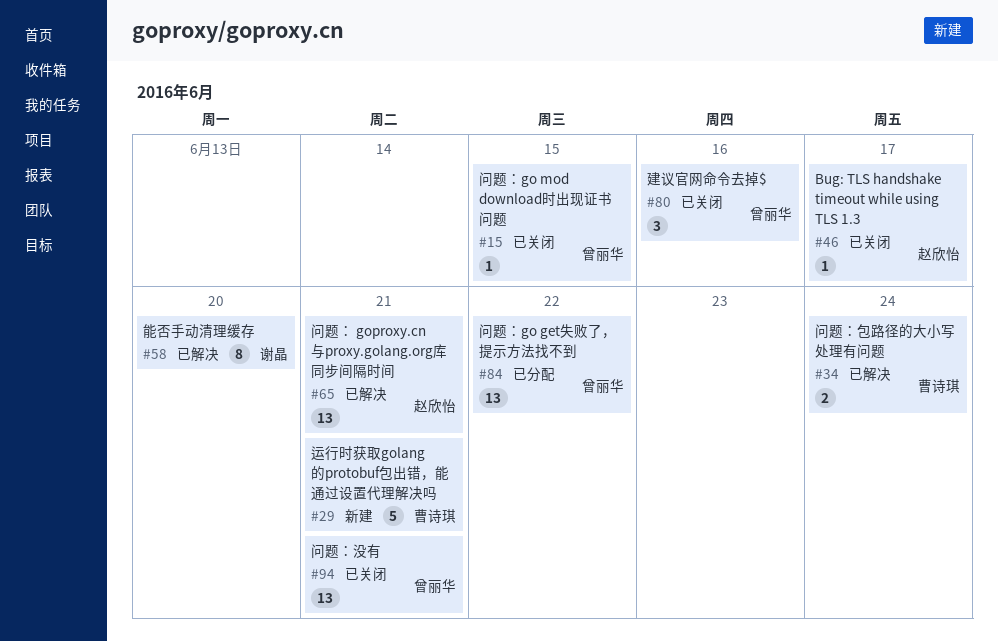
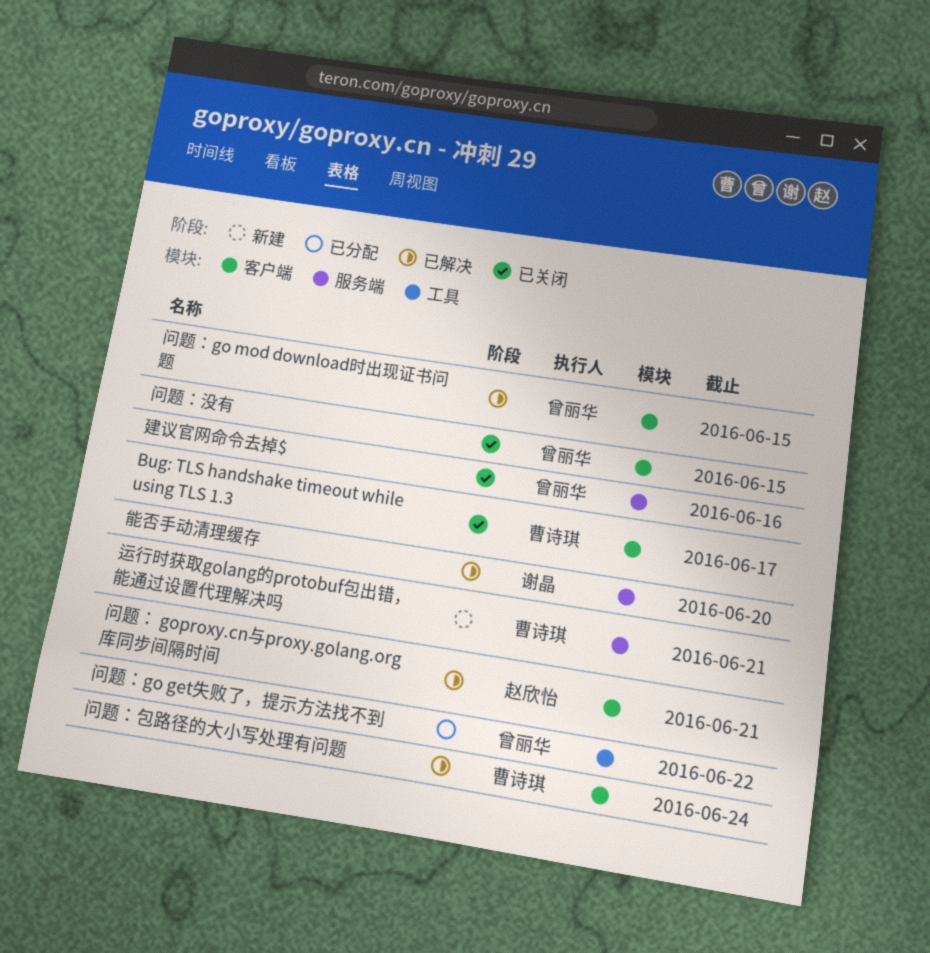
Bug: TLS handshake timeout while using TLS 1.3, owner: 赵欣怡 -> 曹诗琪
问题：go mod download时出现证书问题, status: 已关闭 -> 已解决
问题：没有, due: Jun 21 -> Jun 15

